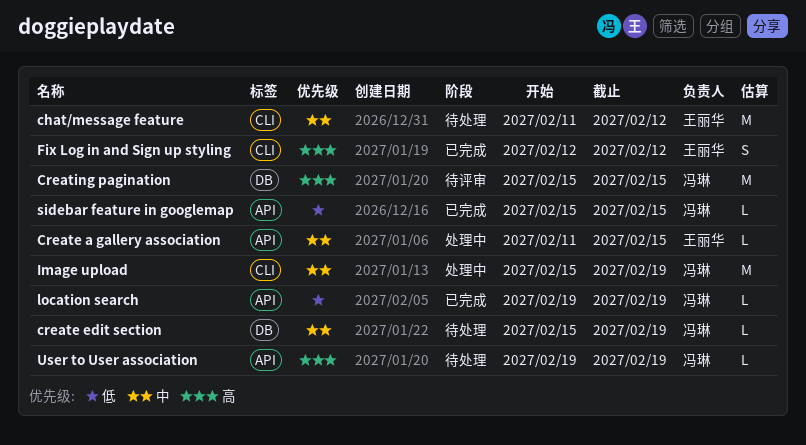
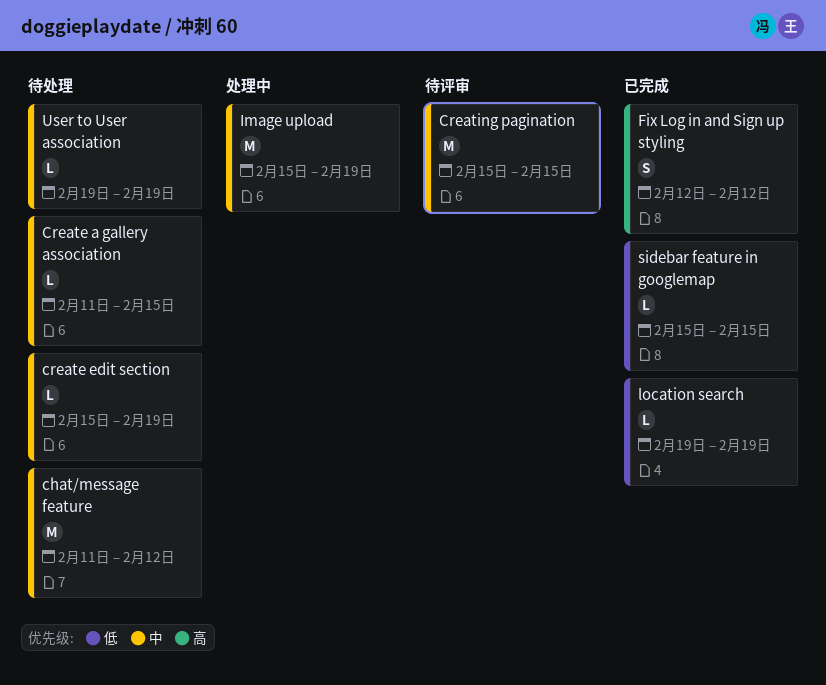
Create a gallery association, status: 处理中 -> 待处理
Creating pagination, priority: 高 -> 中
User to User association, priority: 高 -> 中

